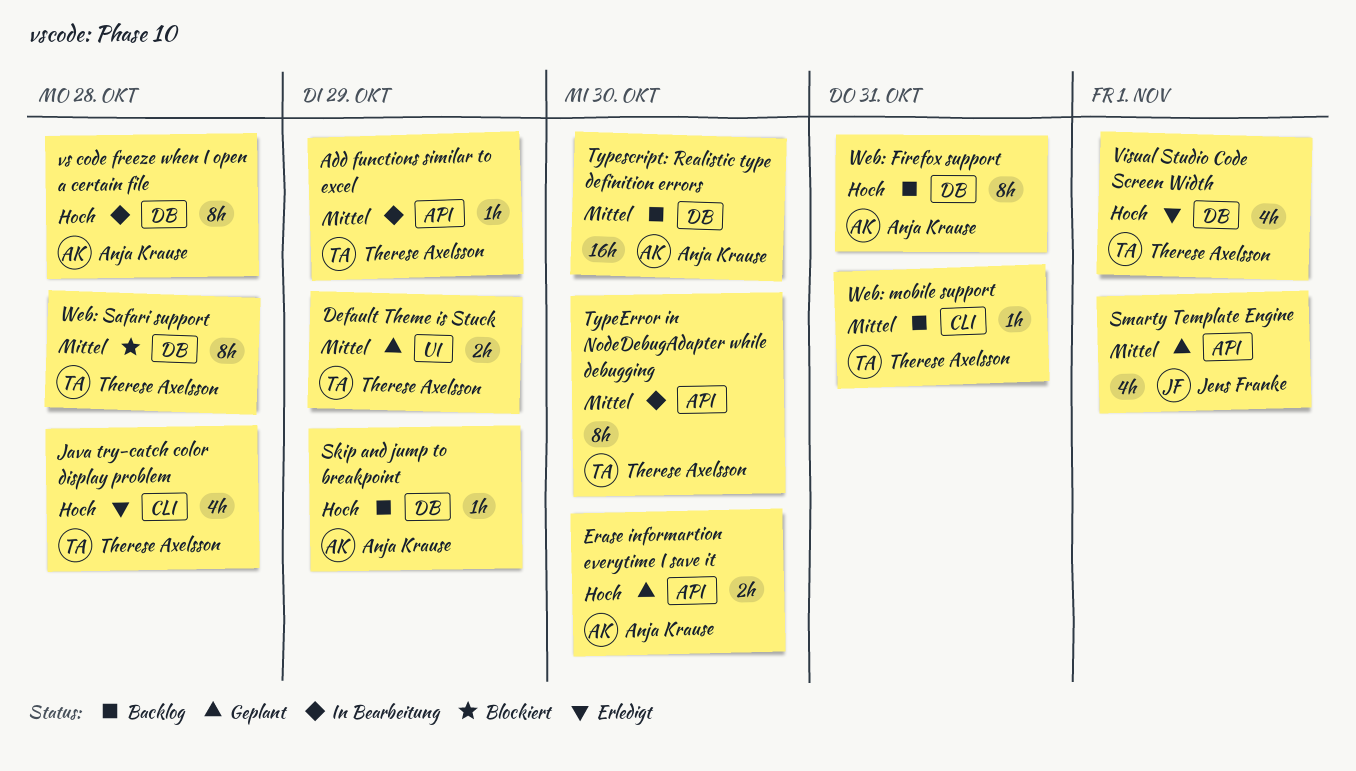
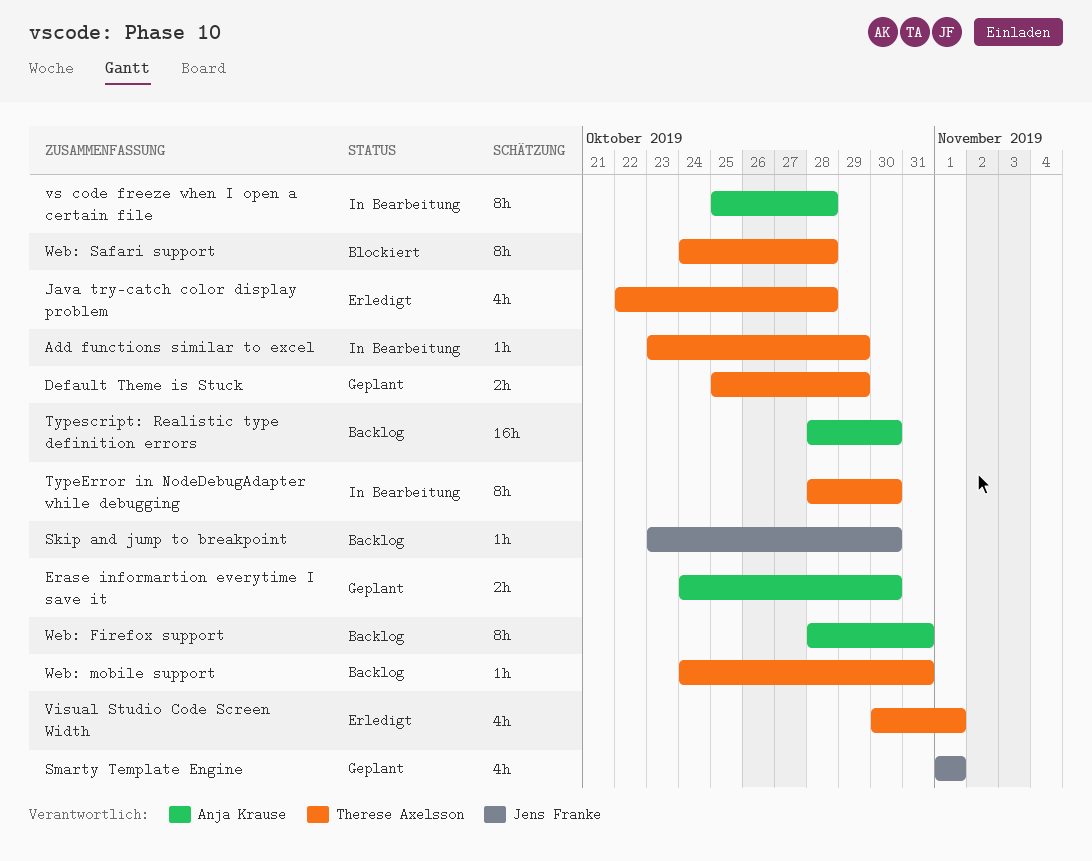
Skip and jump to breakpoint, owner: Anja Krause -> Jens Franke
Skip and jump to breakpoint, due: Oct 29 -> Oct 30

